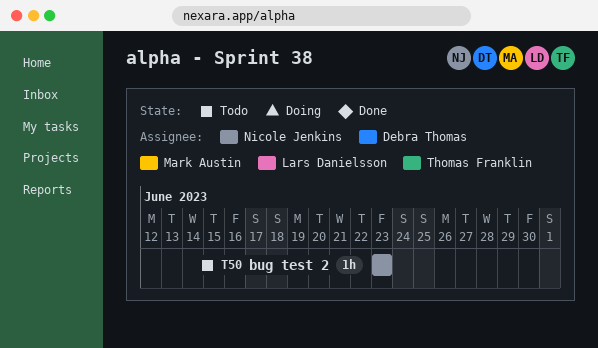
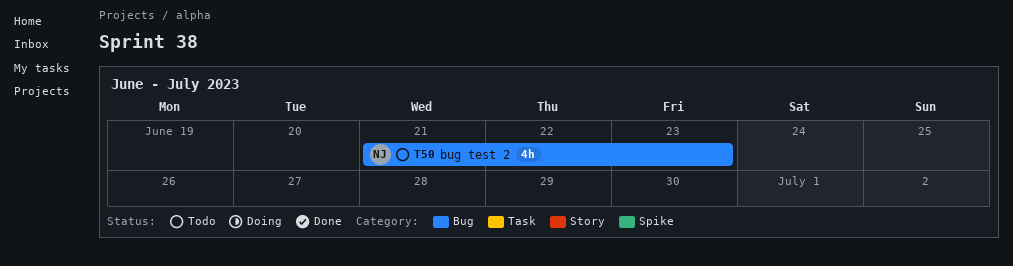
T50, estimate: 1h -> 4h
T50, start: Jun 23 -> Jun 21

